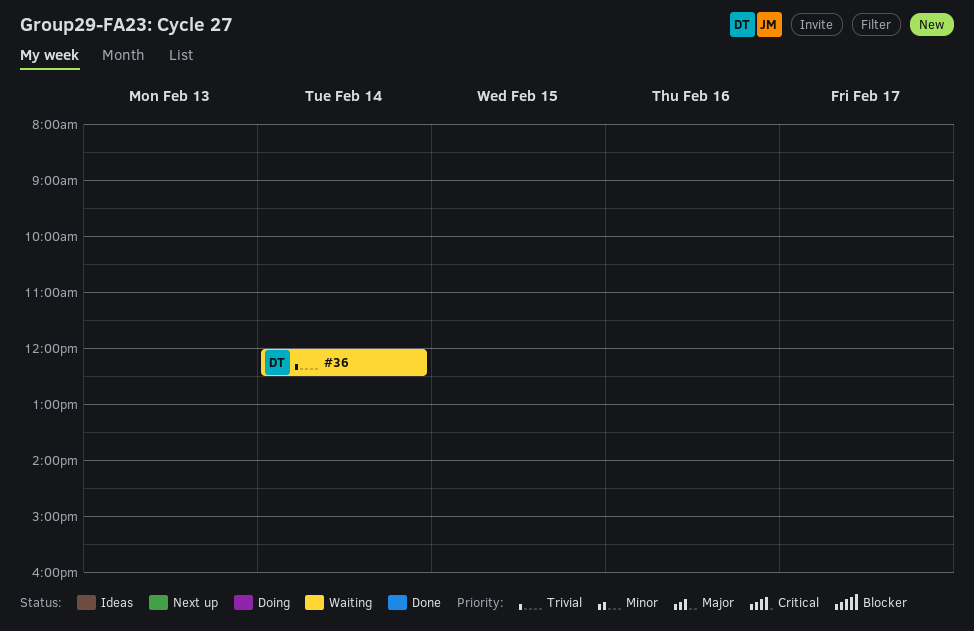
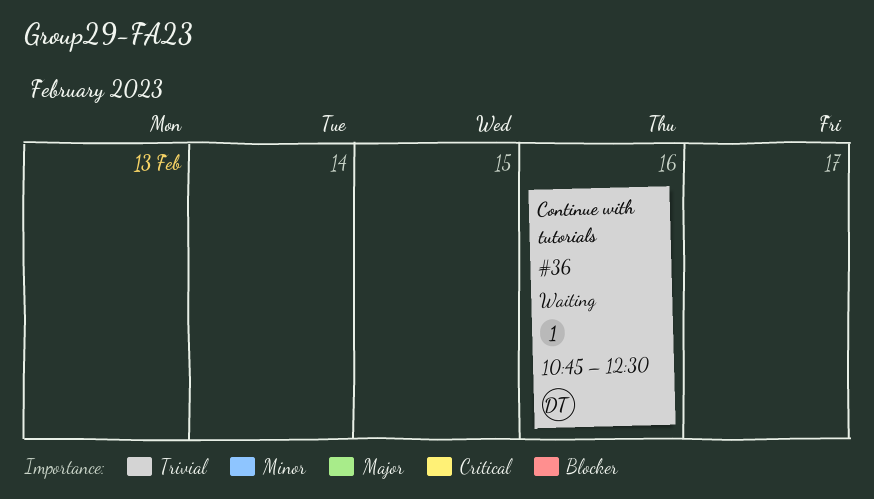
#36, day: Feb 14 -> Feb 16
#36, begins: 12:00 -> 10:45

